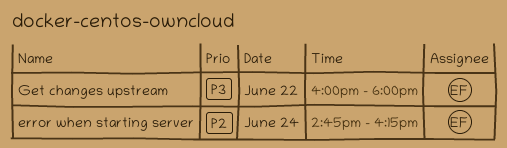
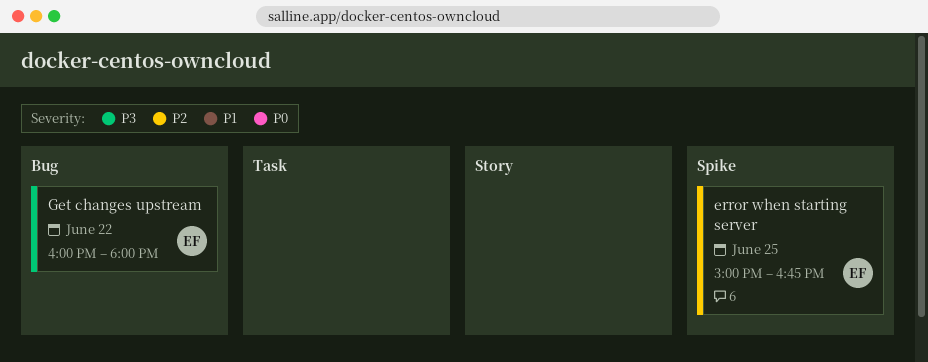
error when starting server, day: Jun 24 -> Jun 25
error when starting server, begins: 14:45 -> 15:00
error when starting server, ends: 16:15 -> 16:45

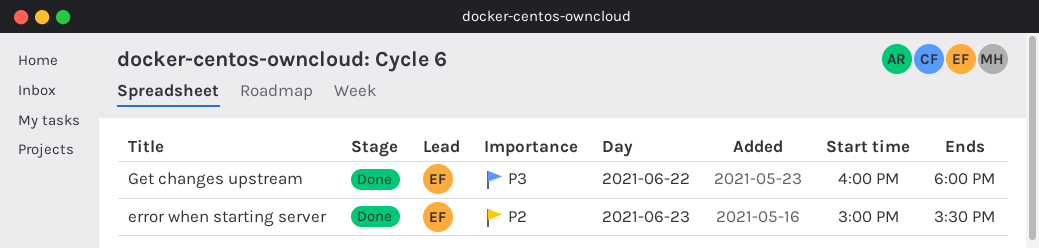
error when starting server, day: Jun 25 -> Jun 23
error when starting server, ends: 16:45 -> 15:30

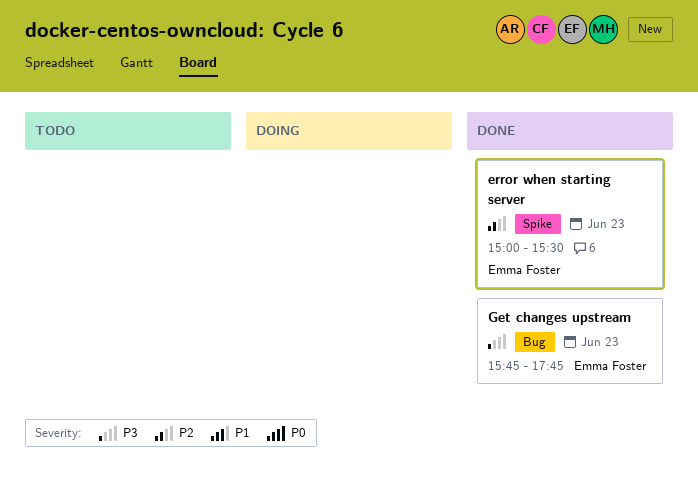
Get changes upstream, day: Jun 22 -> Jun 23
Get changes upstream, begins: 16:00 -> 15:45
Get changes upstream, ends: 18:00 -> 17:45

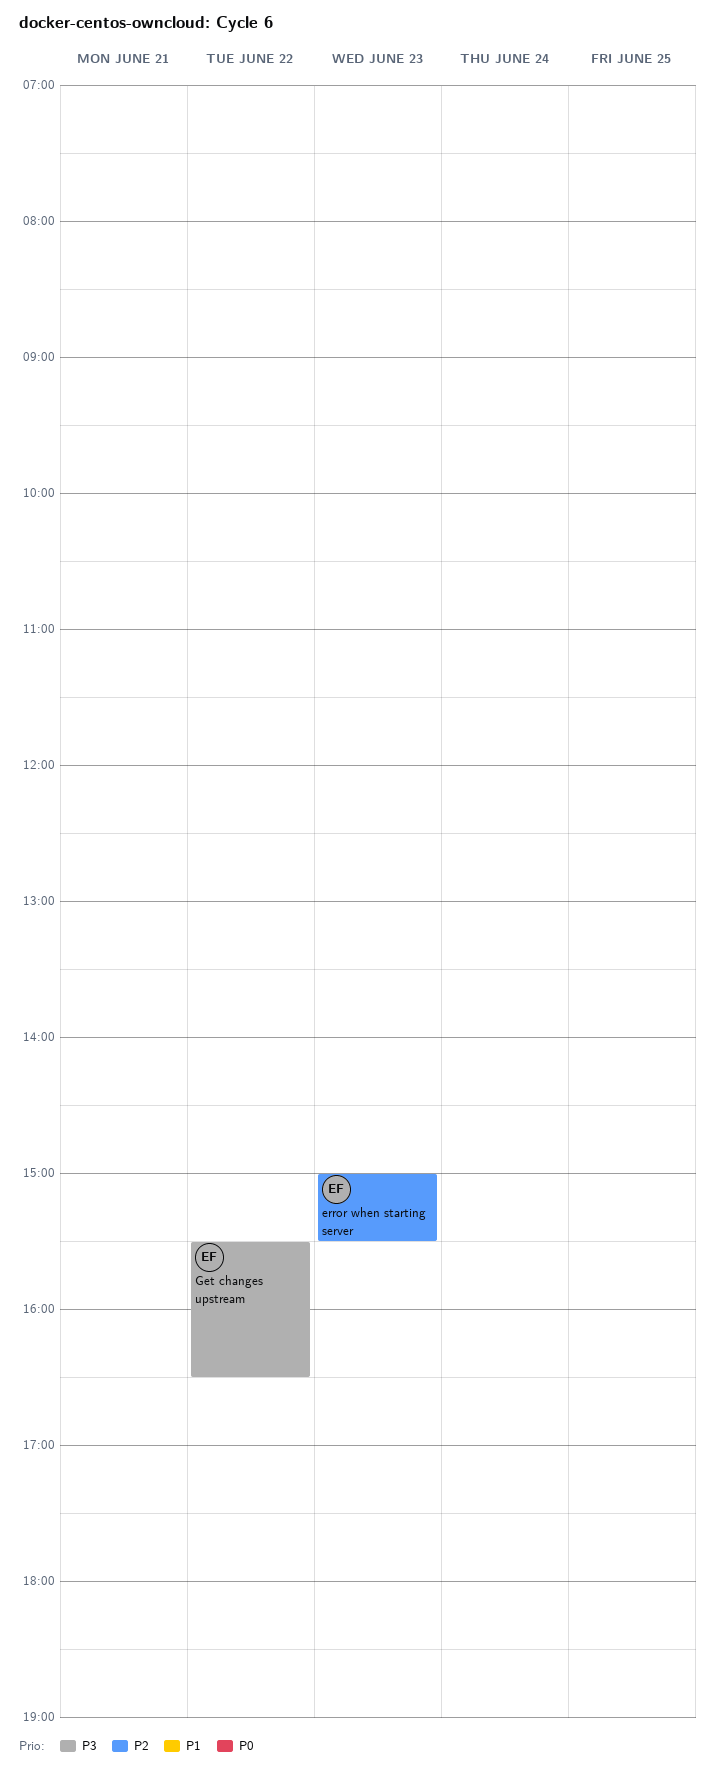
Get changes upstream, day: Jun 23 -> Jun 22
Get changes upstream, begins: 15:45 -> 15:30
Get changes upstream, ends: 17:45 -> 16:30

